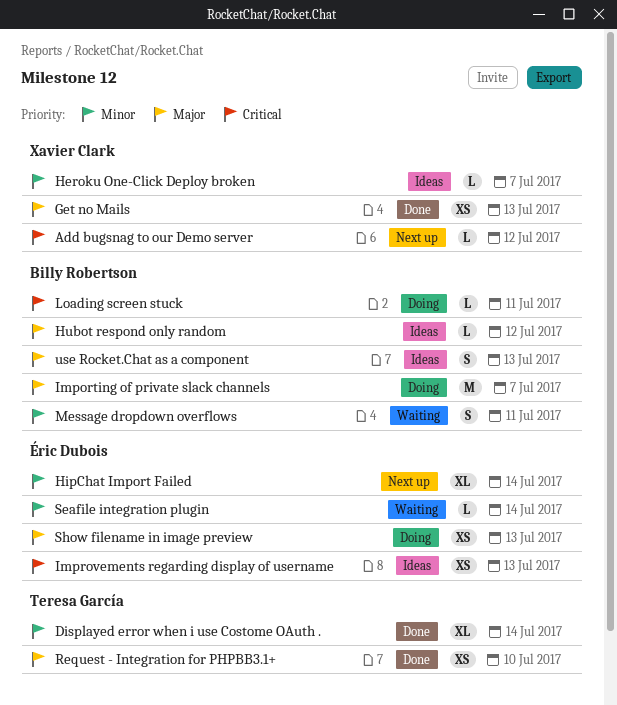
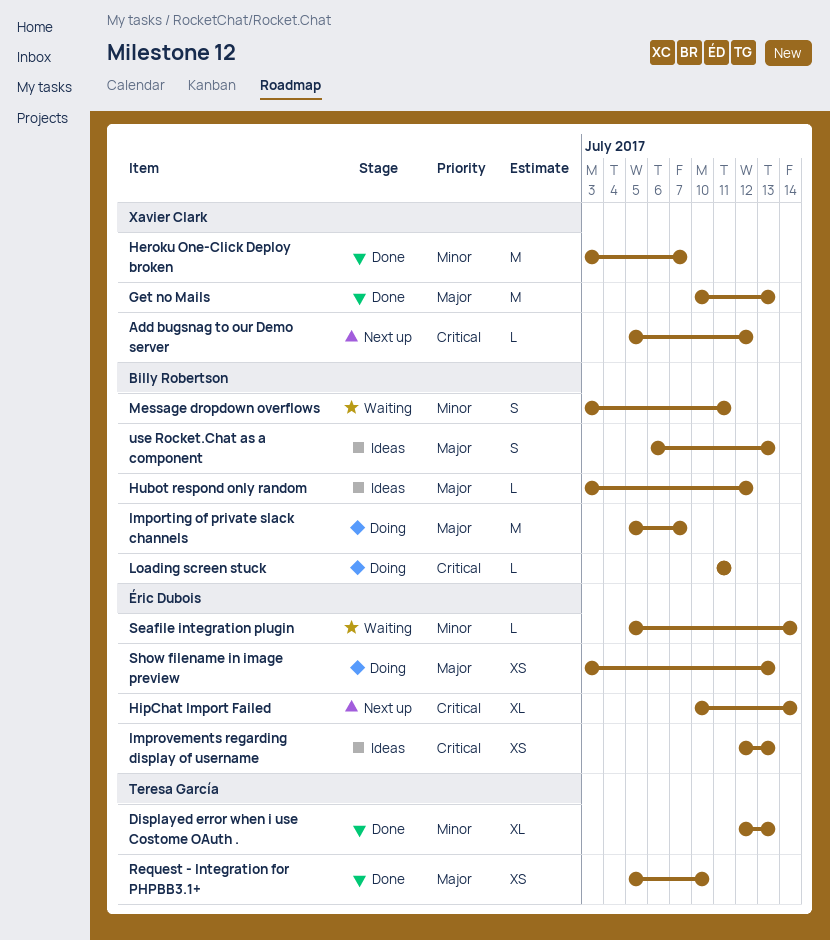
Displayed error when i use Costome OAuth ., due: Jul 14 -> Jul 13
Get no Mails, estimate: XS -> M
Heroku One-Click Deploy broken, status: Ideas -> Done
Heroku One-Click Deploy broken, estimate: L -> M
HipChat Import Failed, priority: Minor -> Critical

